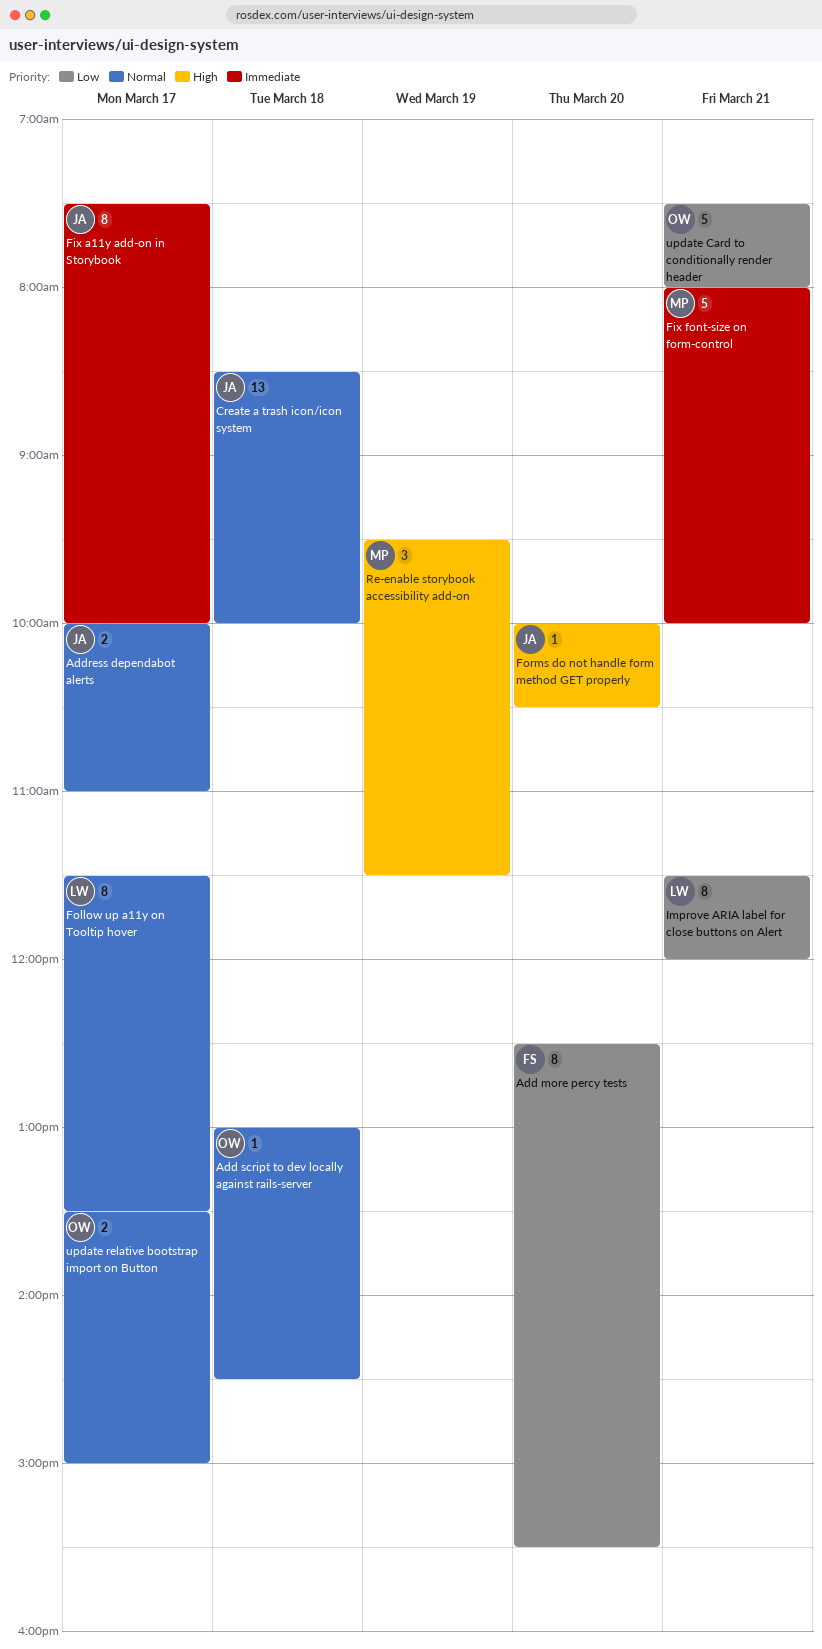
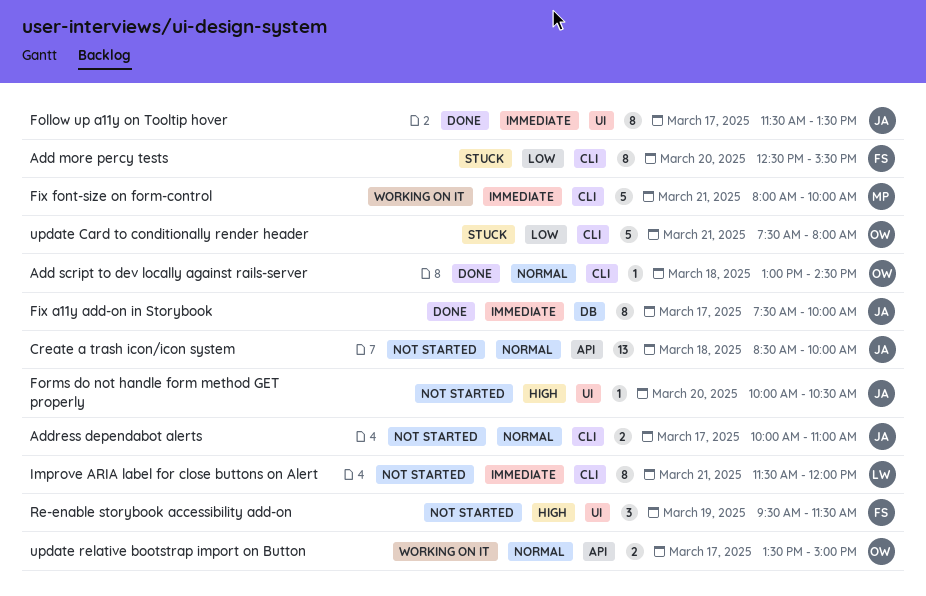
Follow up a11y on Tooltip hover, owner: LW -> JA
Follow up a11y on Tooltip hover, priority: Normal -> Immediate
Improve ARIA label for close buttons on Alert, priority: Low -> Immediate
Re-enable storybook accessibility add-on, owner: MP -> FS

